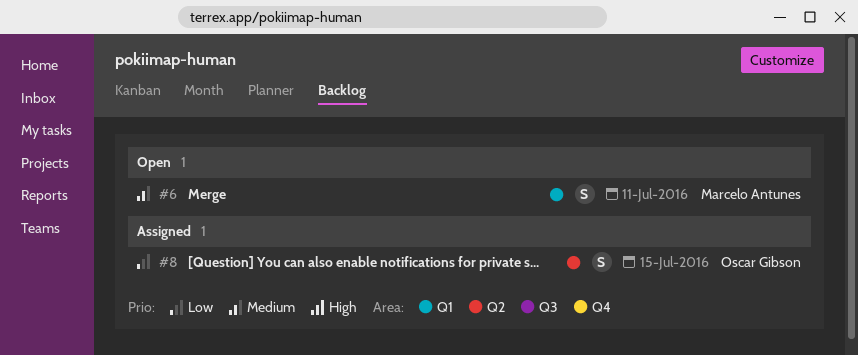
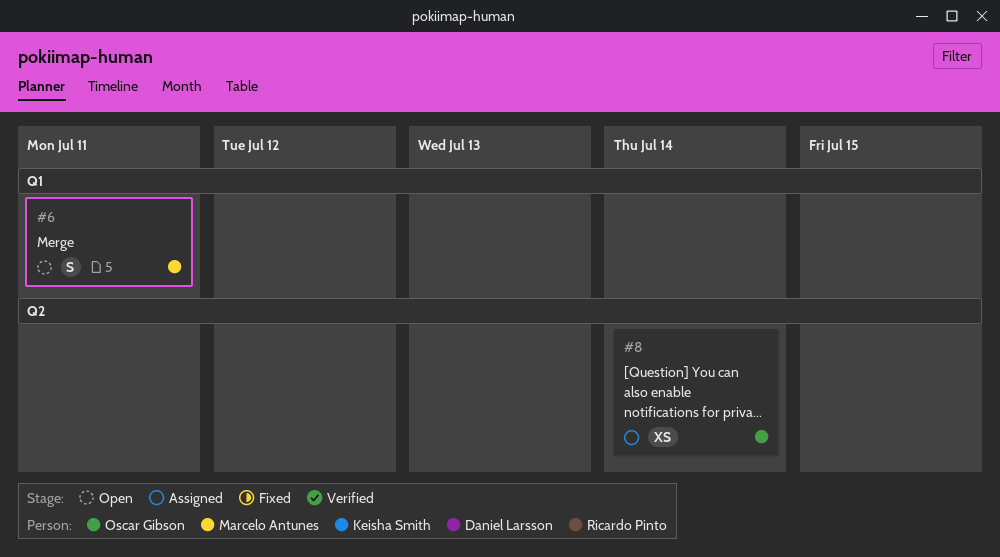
#8, estimate: S -> XS
#8, due: Jul 15 -> Jul 14

